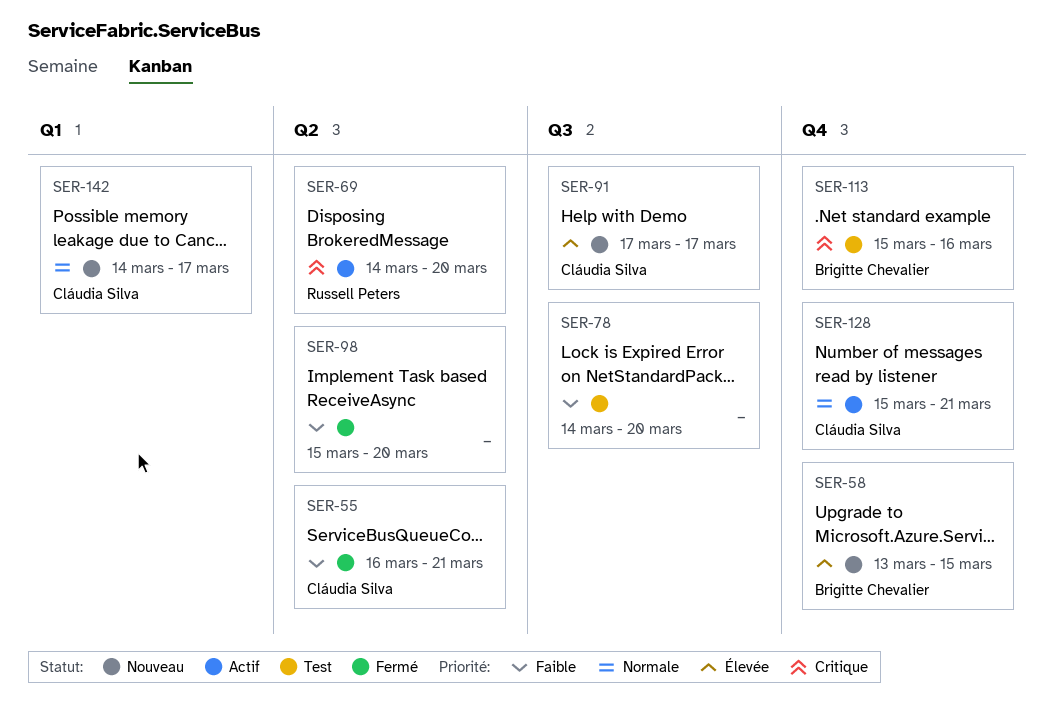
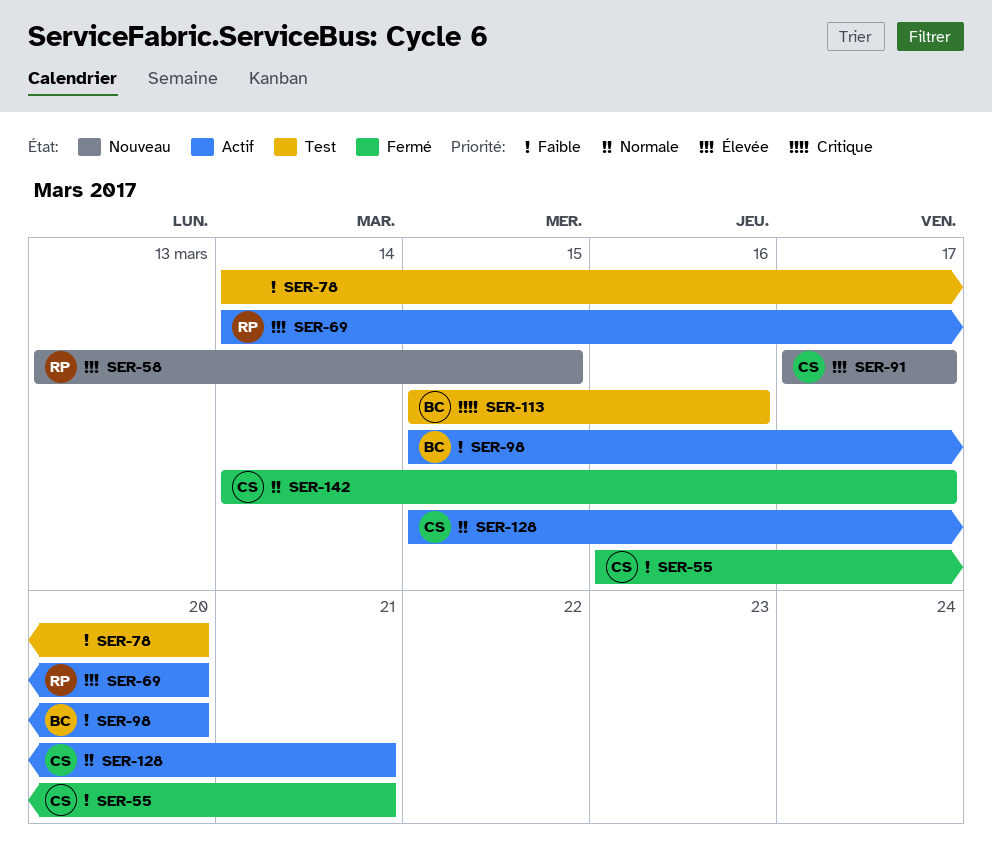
SER-58, owner: Brigitte Chevalier -> Russell Peters
SER-69, priority: Critique -> Élevée
SER-98, status: Fermé -> Actif
SER-98, owner: none -> Brigitte Chevalier
SER-142, status: Nouveau -> Fermé

